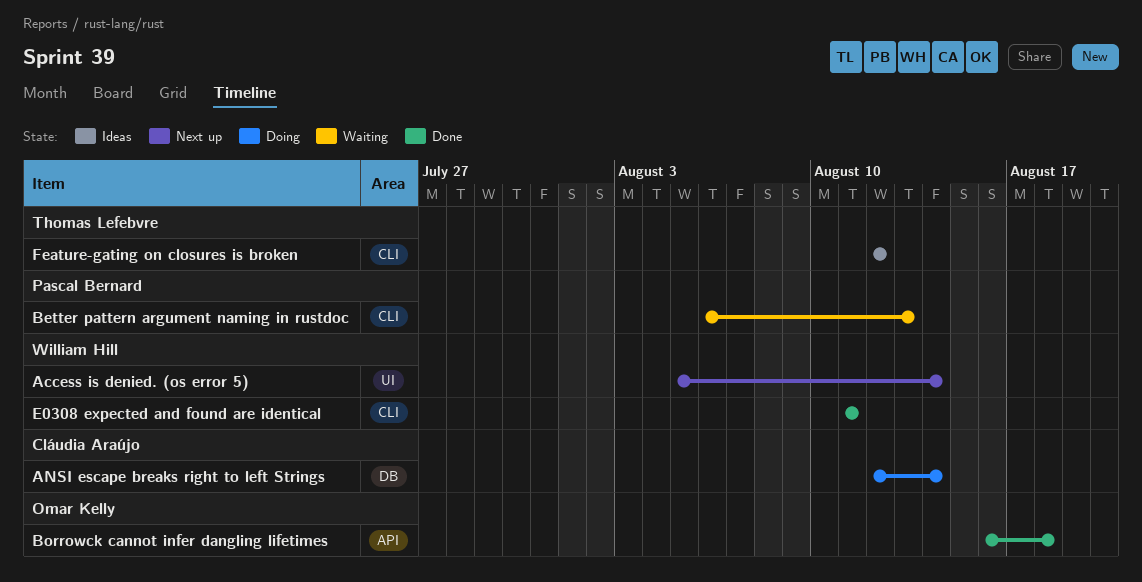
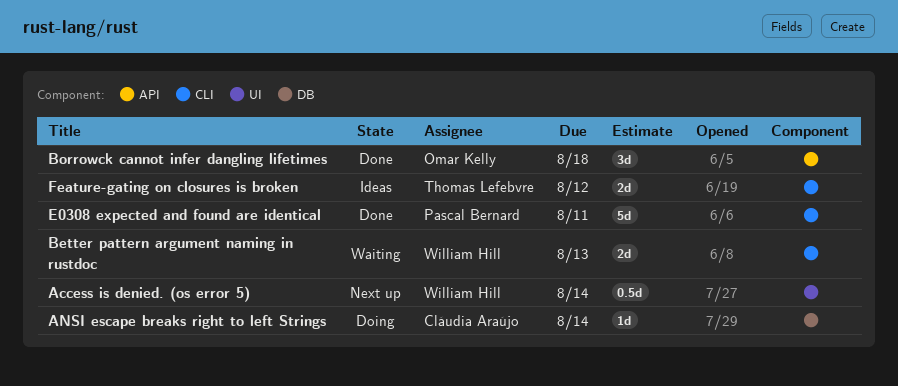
Better pattern argument naming in rustdoc, owner: Pascal Bernard -> William Hill
E0308 expected and found are identical, owner: William Hill -> Pascal Bernard

